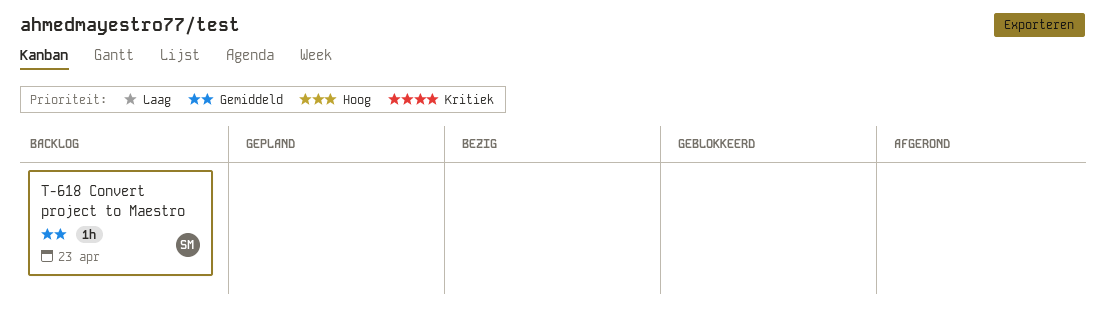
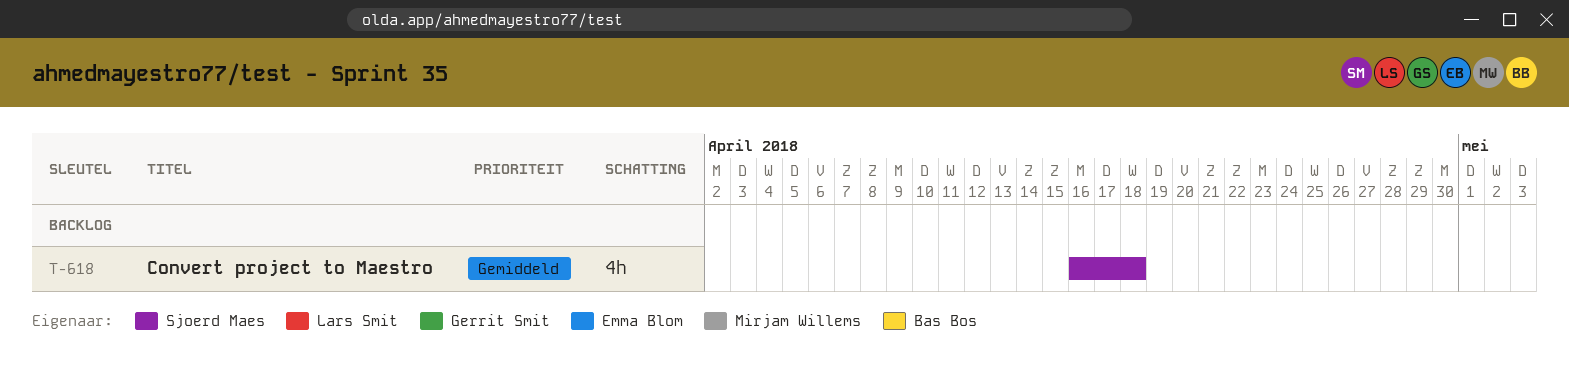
T-618, estimate: 1h -> 4h
T-618, due: Apr 23 -> Apr 18

